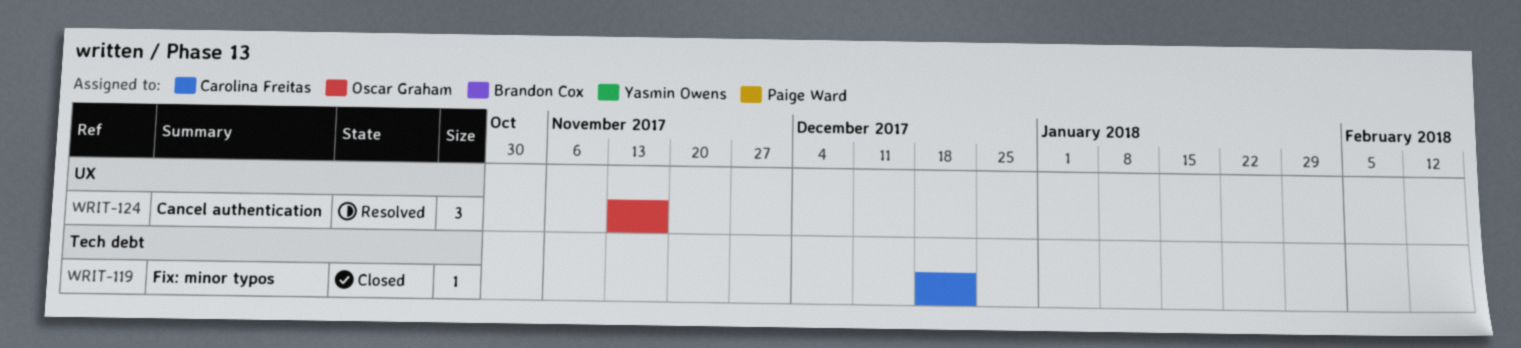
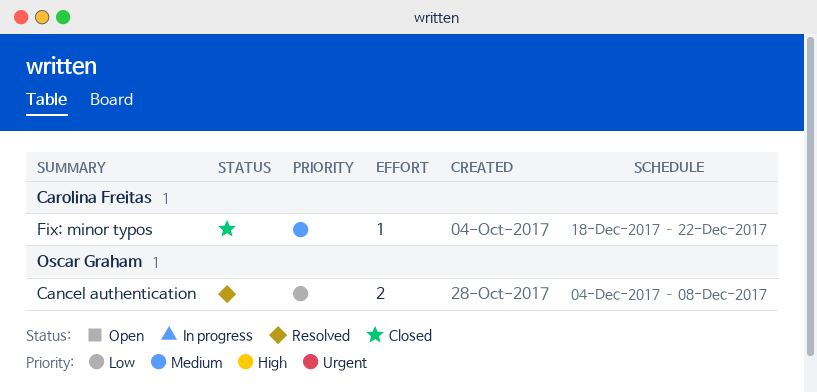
Cancel authentication, estimate: 3 -> 2
Cancel authentication, start: Nov 13 -> Dec 4
Cancel authentication, due: Nov 17 -> Dec 8

